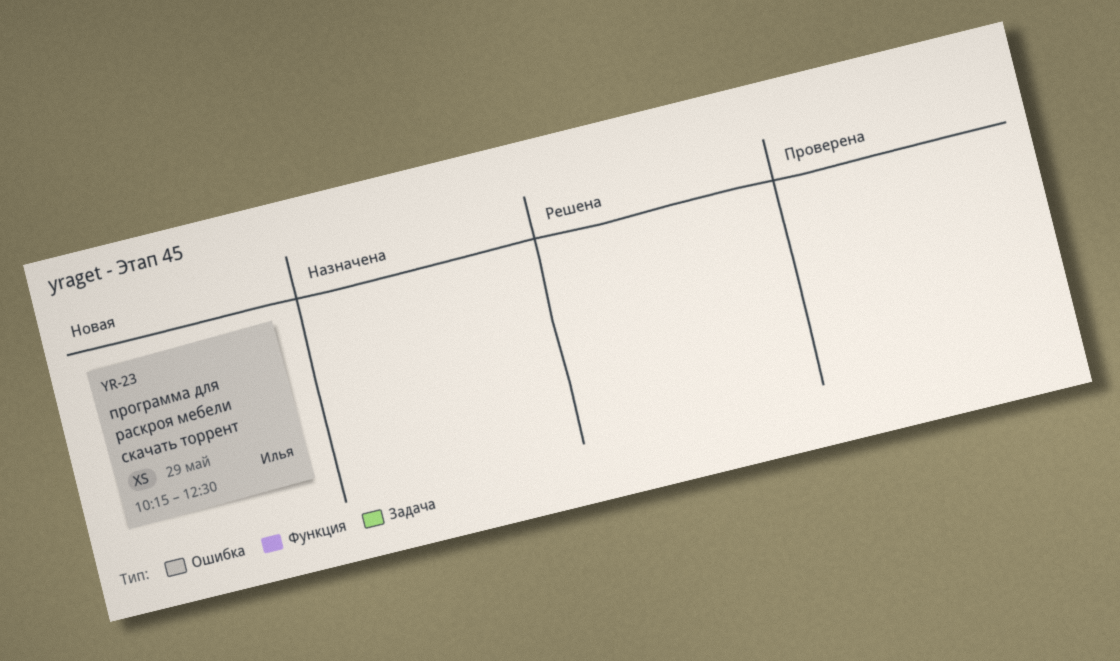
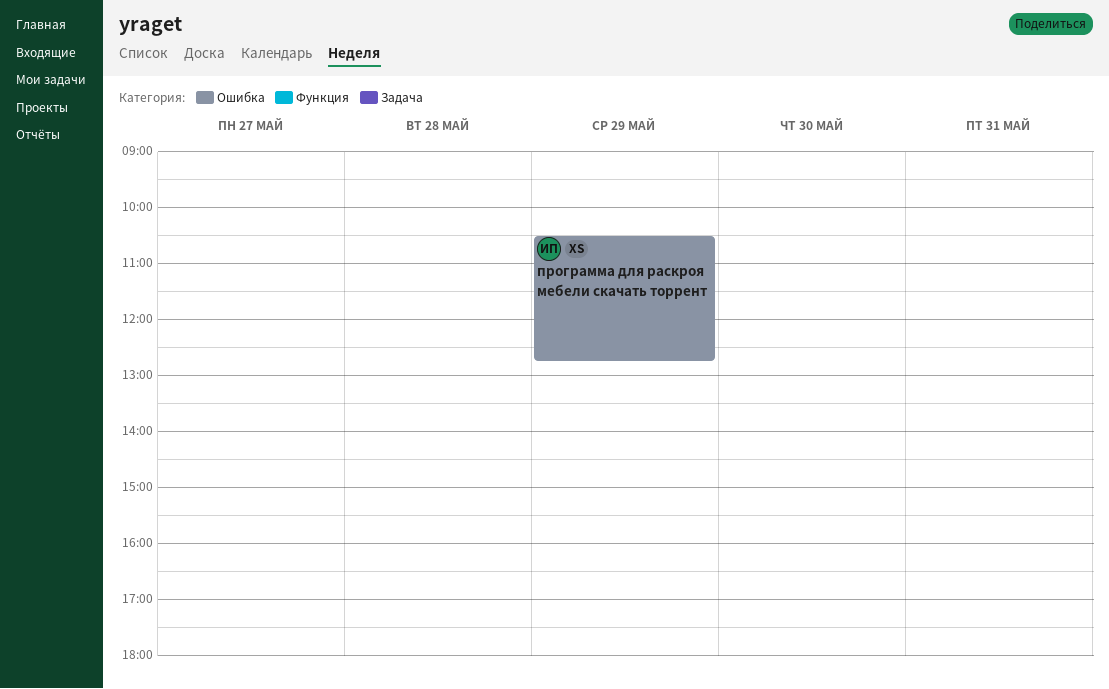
программа для раскроя мебели скачать торрент, begins: 10:15 -> 10:30
программа для раскроя мебели скачать торрент, ends: 12:30 -> 12:45

